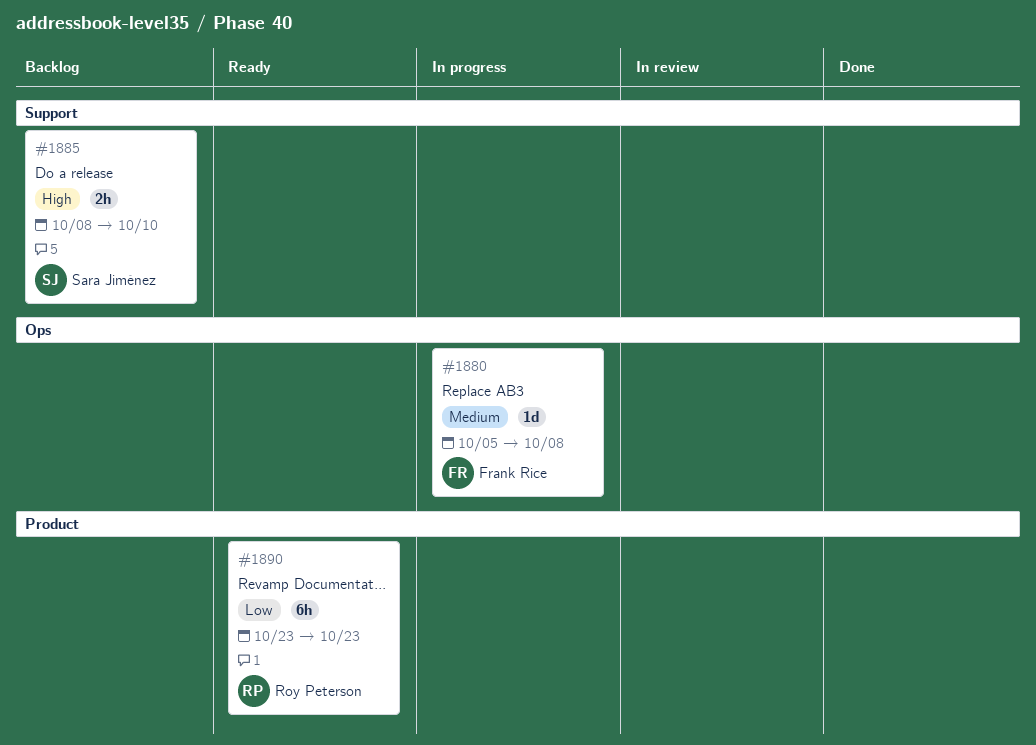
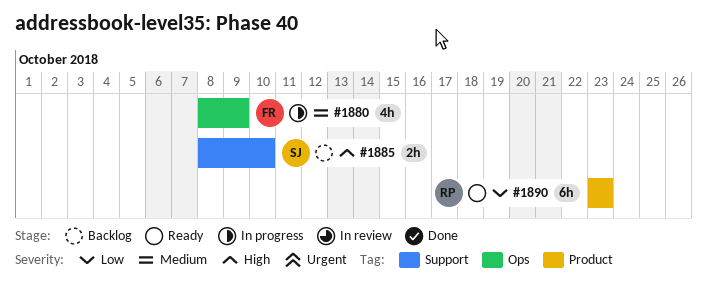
#1880, estimate: 1d -> 4h
#1880, start: Oct 5 -> Oct 8
#1880, due: Oct 8 -> Oct 9

